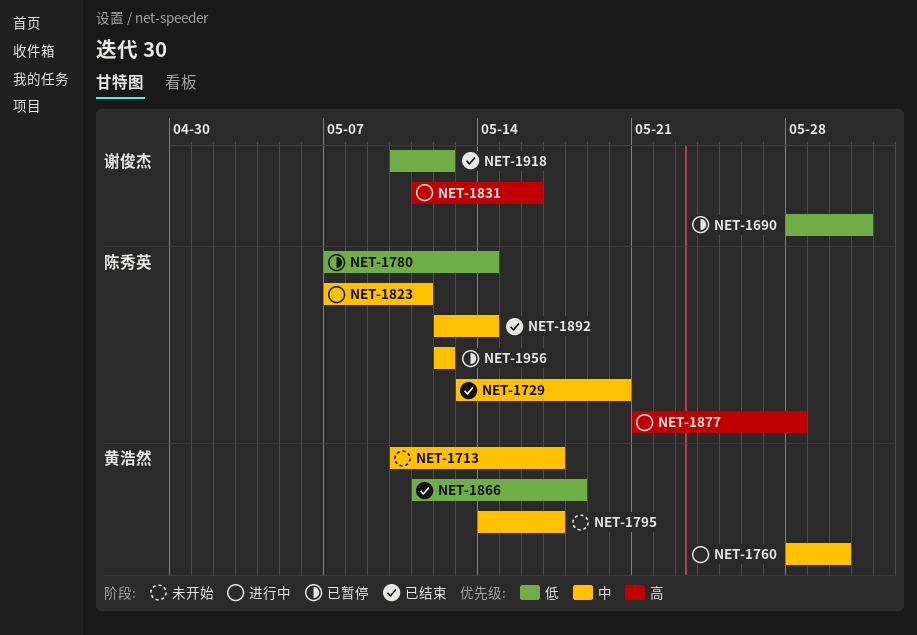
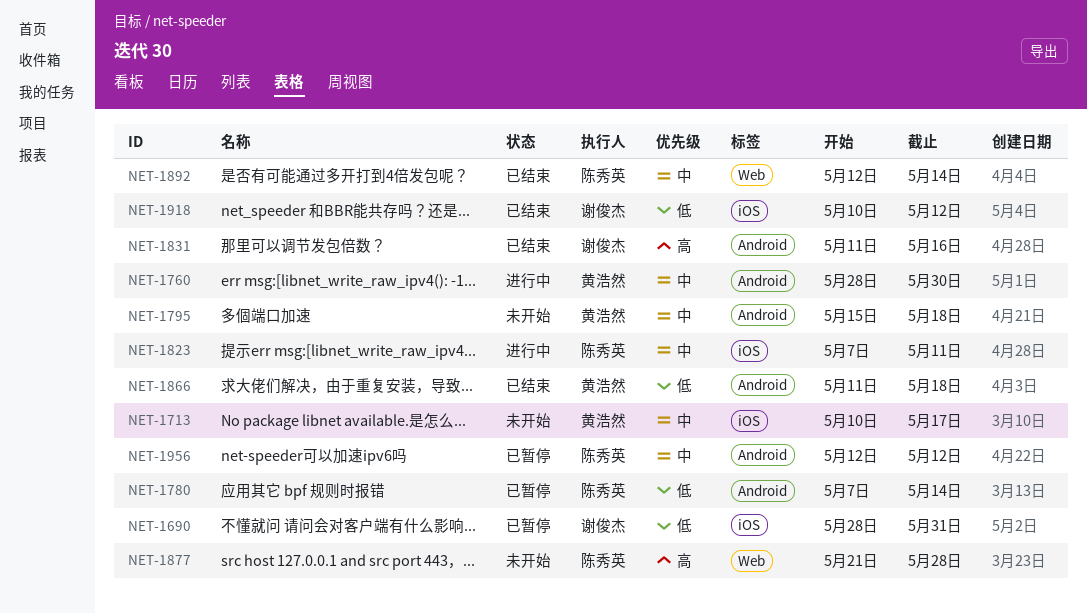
NET-1729: present -> none
NET-1795, start: May 14 -> May 15
NET-1795, due: May 17 -> May 18
NET-1831, status: 进行中 -> 已结束
NET-1877, status: 进行中 -> 未开始

